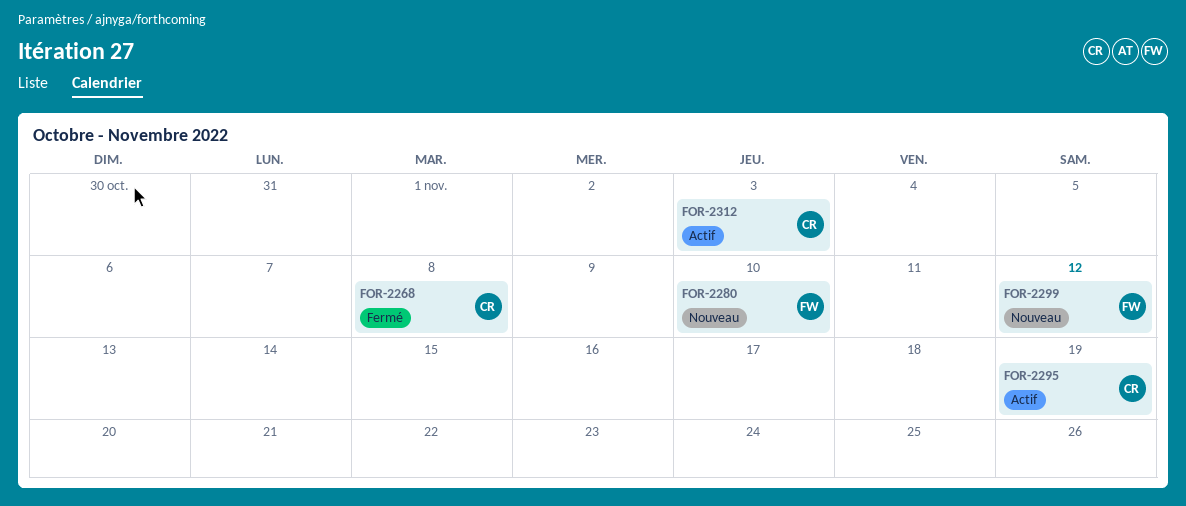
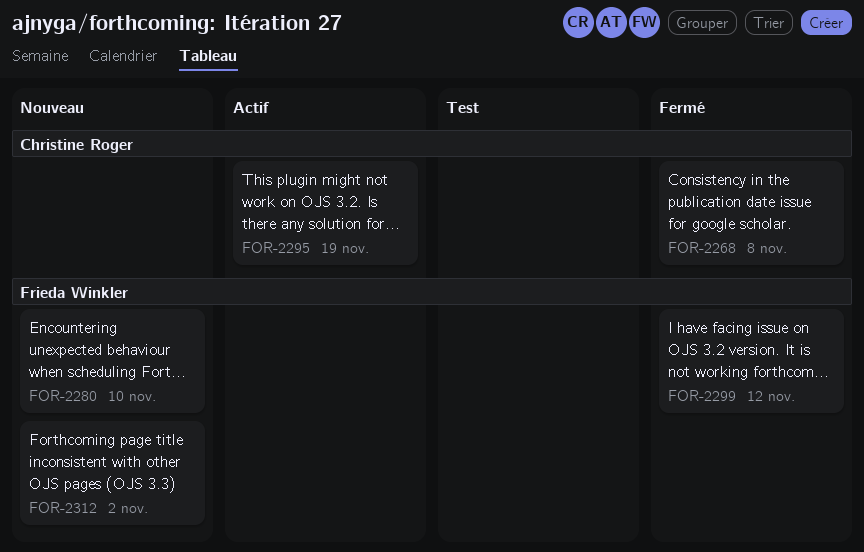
FOR-2299, status: Nouveau -> Fermé
FOR-2312, status: Actif -> Nouveau
FOR-2312, owner: Christine Roger -> Frieda Winkler
FOR-2312, due: Nov 3 -> Nov 2

